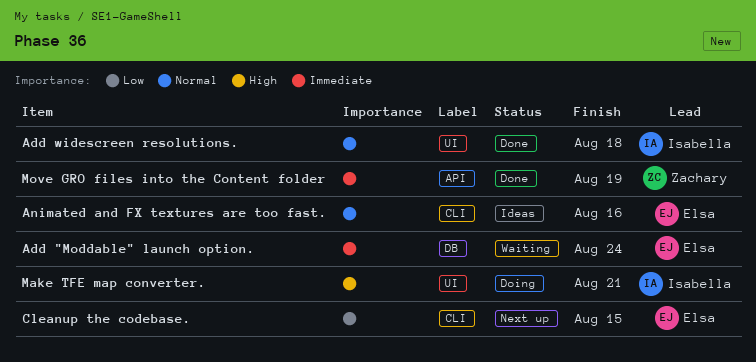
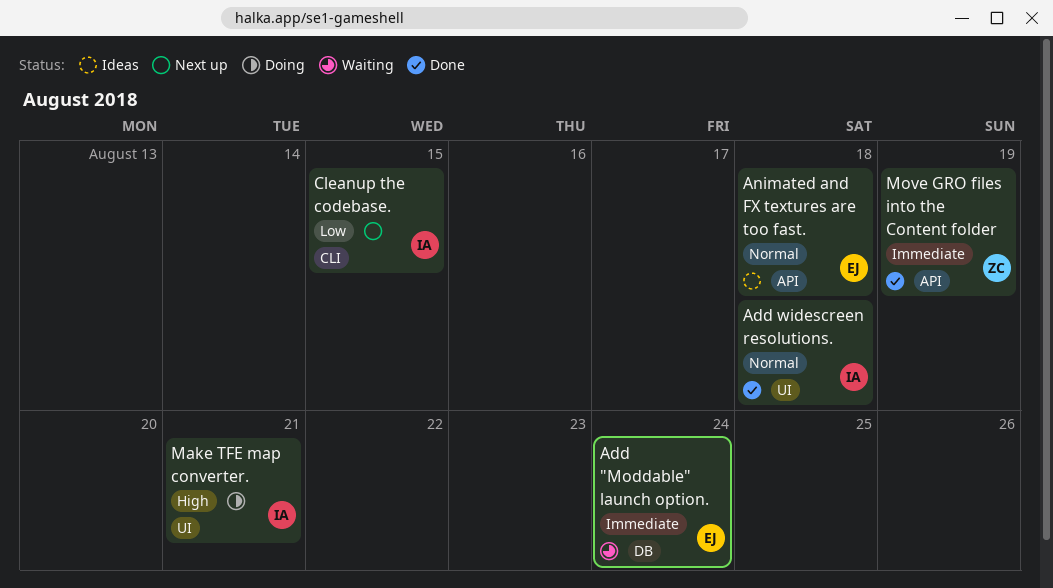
Animated and FX textures are too fast., label: CLI -> API
Animated and FX textures are too fast., due: Aug 16 -> Aug 18
Cleanup the codebase., owner: Elsa -> Isabella

